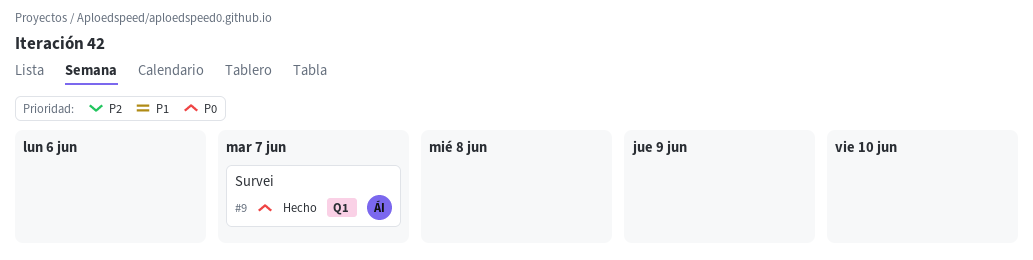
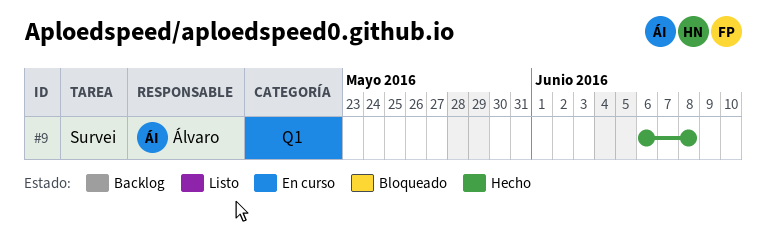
#9, due: Jun 7 -> Jun 8

